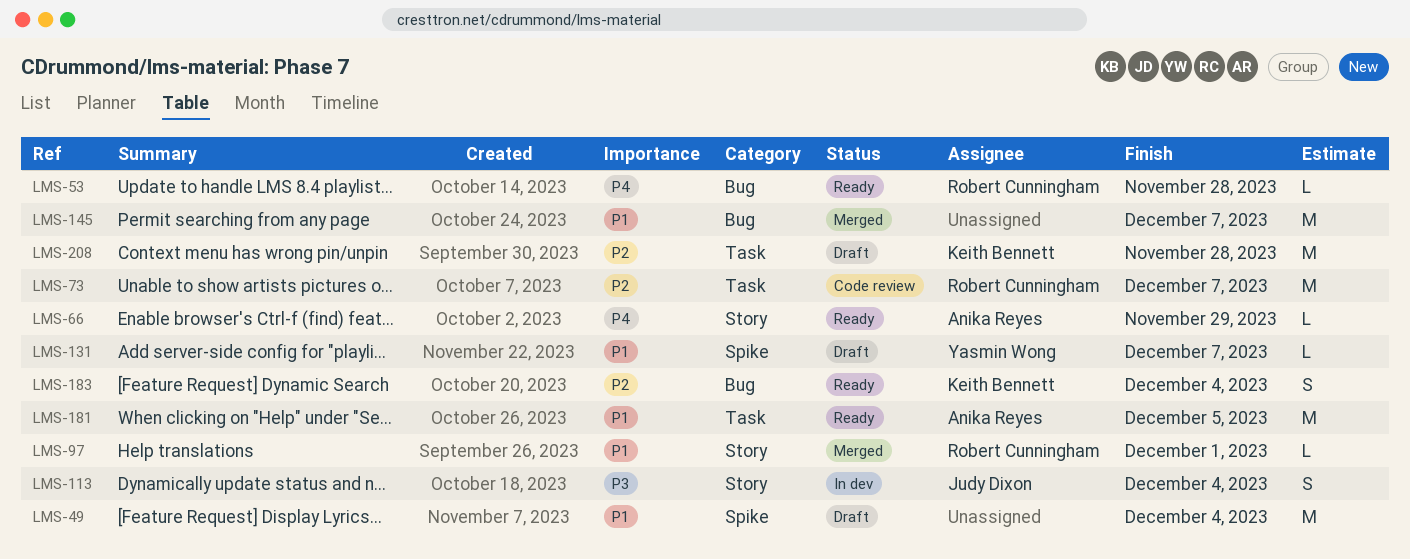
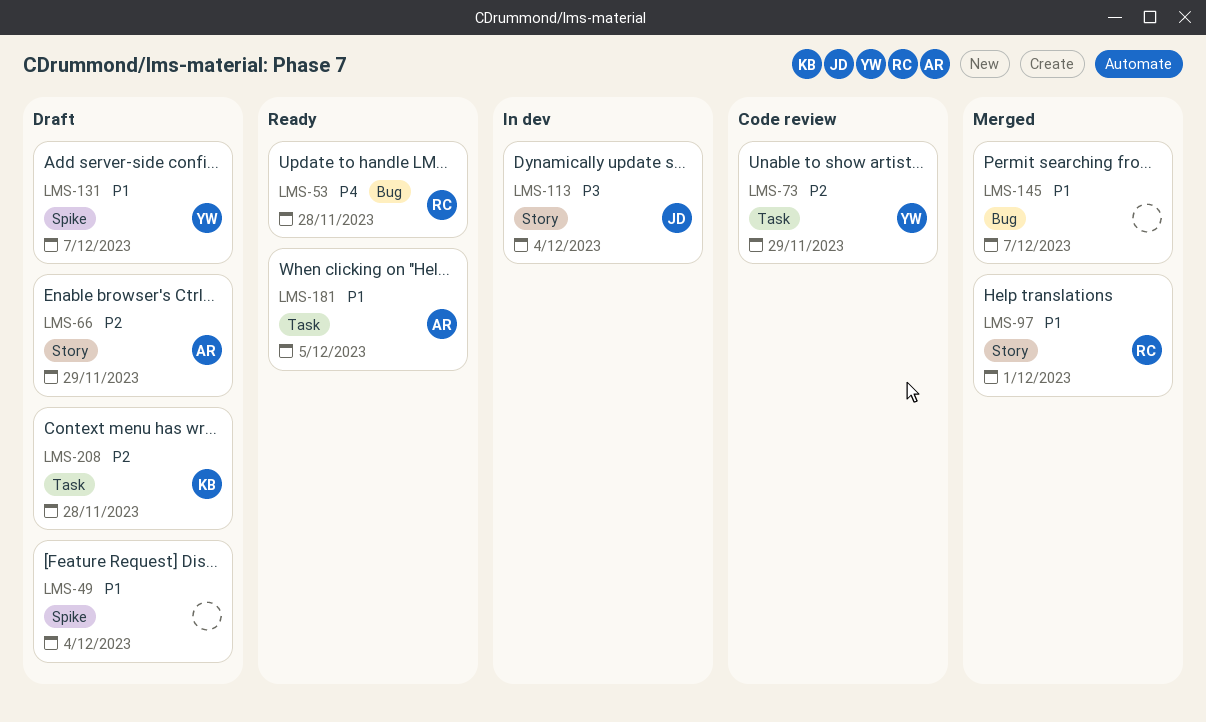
LMS-66, status: Ready -> Draft
LMS-66, priority: P4 -> P2
LMS-73, owner: Robert Cunningham -> Yasmin Wong
LMS-73, due: Dec 7 -> Nov 29
LMS-183: present -> none

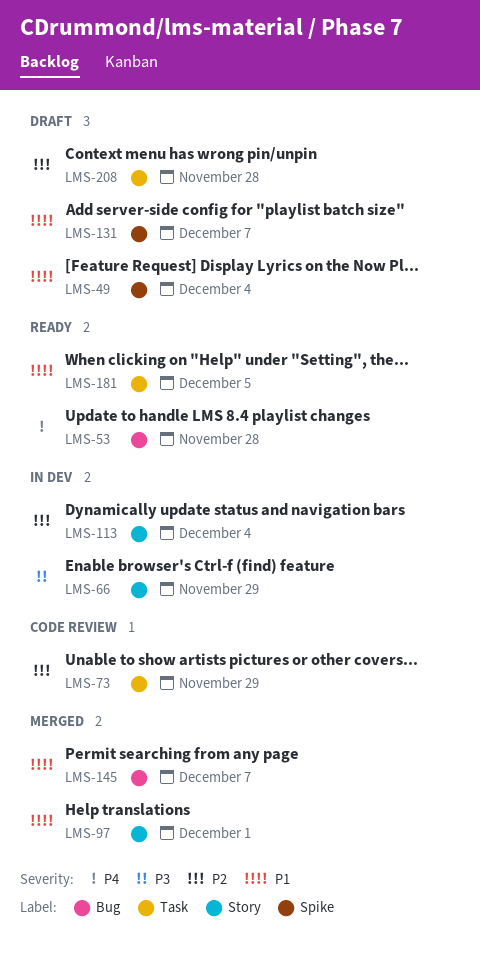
LMS-66, status: Draft -> In dev
LMS-66, priority: P2 -> P3
LMS-113, priority: P3 -> P2

